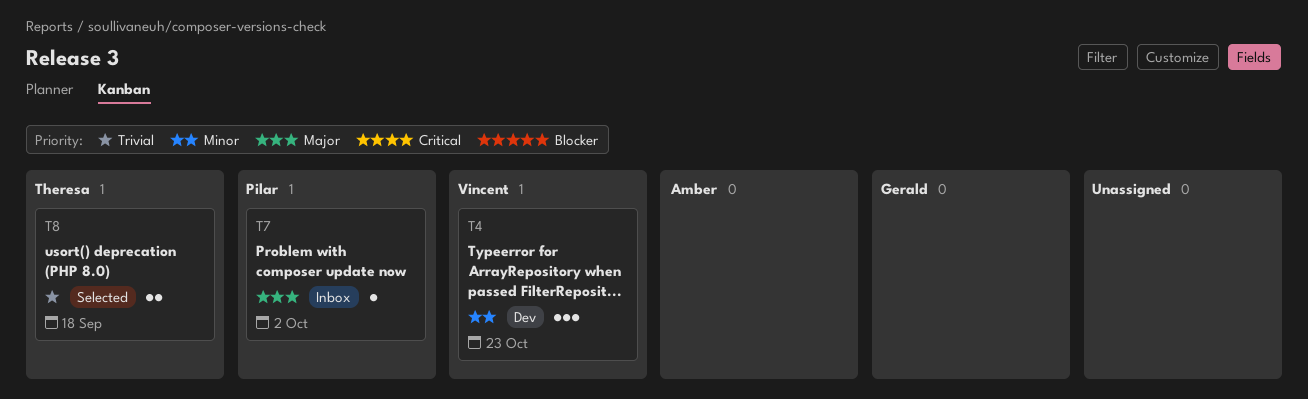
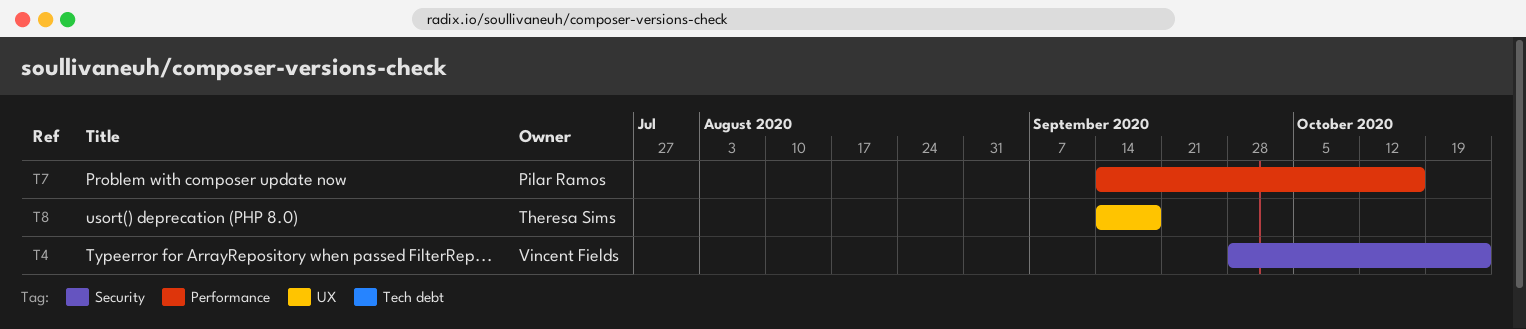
T7, due: Oct 2 -> Oct 16

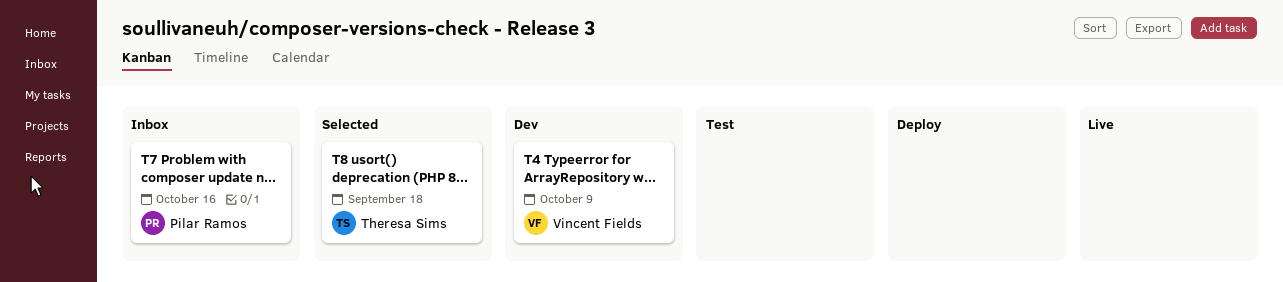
T4, due: Oct 23 -> Oct 9

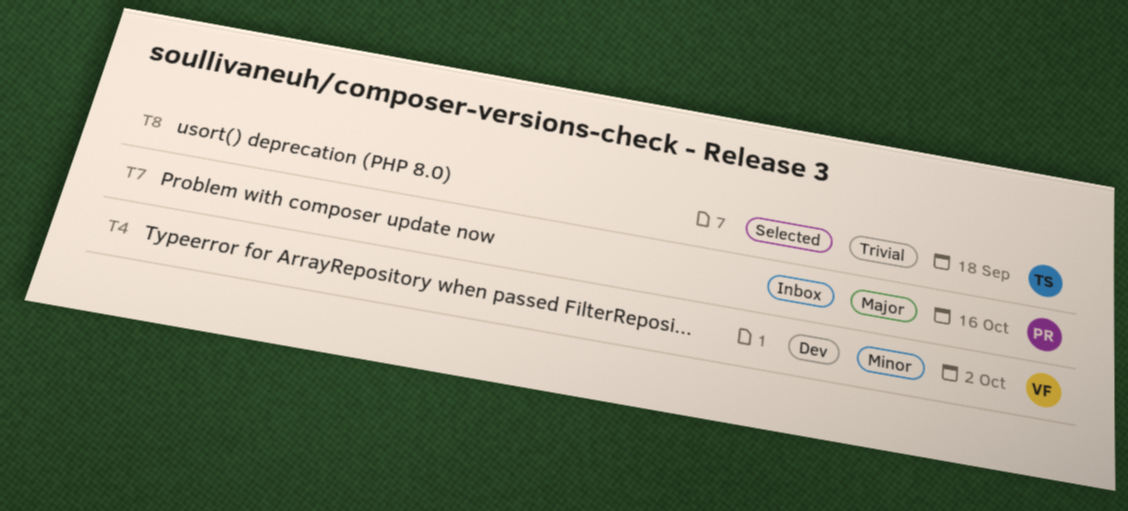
T4, due: Oct 9 -> Oct 2

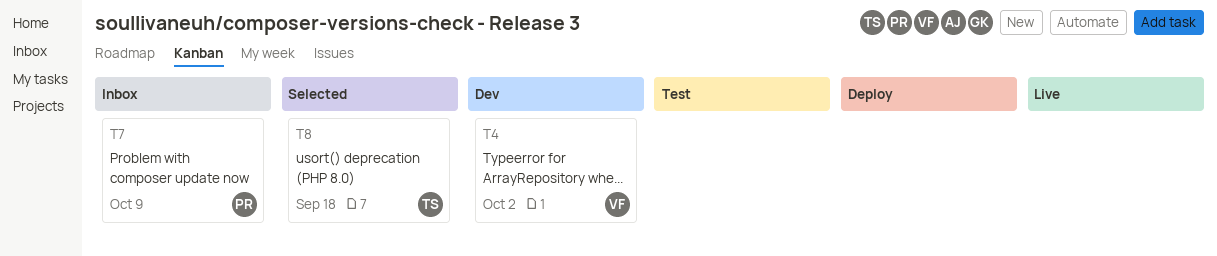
T7, due: Oct 16 -> Oct 9

